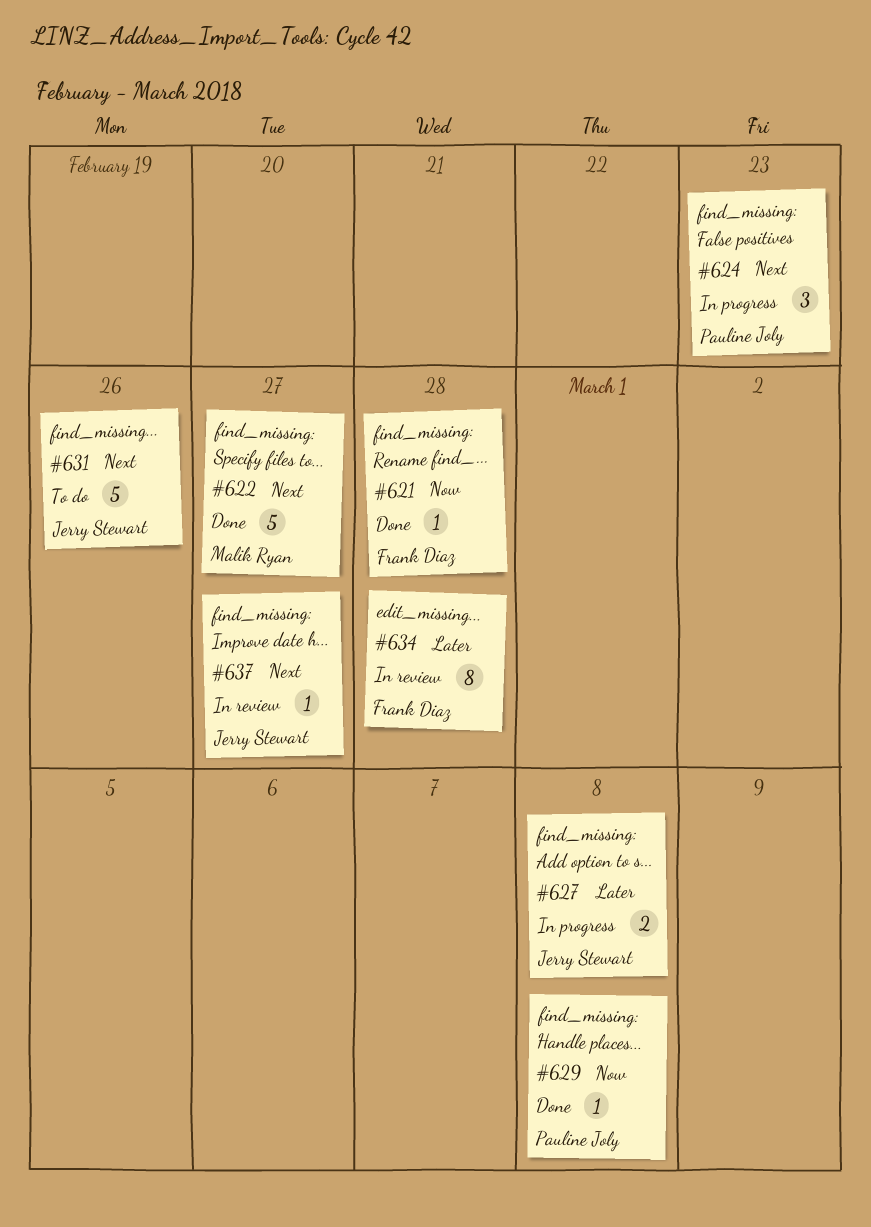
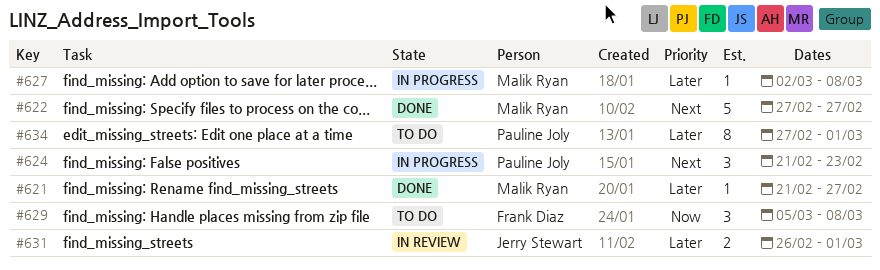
#621, owner: Frank Diaz -> Malik Ryan
#621, priority: Now -> Later
#621, due: Feb 28 -> Feb 27
#627, owner: Jerry Stewart -> Malik Ryan
#627, estimate: 2 -> 1
#629, status: Done -> To do
#629, owner: Pauline Joly -> Frank Diaz
#629, estimate: 1 -> 3
#631, status: To do -> In review
#631, priority: Next -> Later
#631, estimate: 5 -> 2
#631, due: Feb 26 -> Mar 1
#634, status: In review -> To do
#634, owner: Frank Diaz -> Pauline Joly
#634, due: Feb 28 -> Mar 1
#637: present -> none

